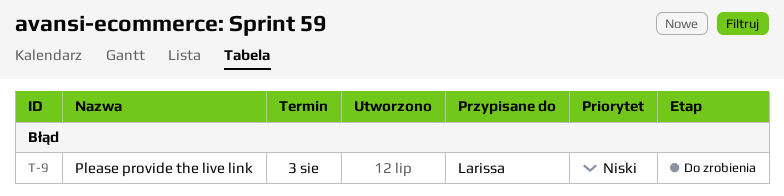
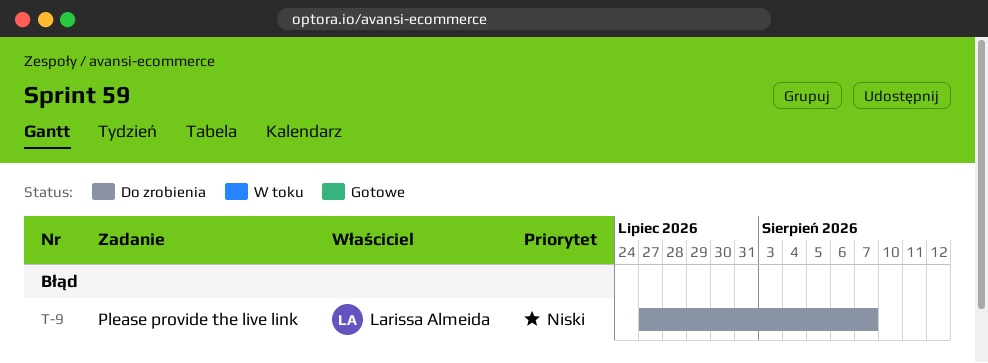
T-9, due: Aug 3 -> Aug 7

